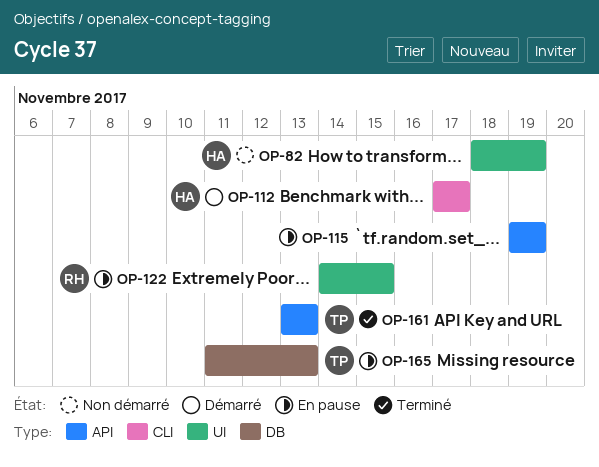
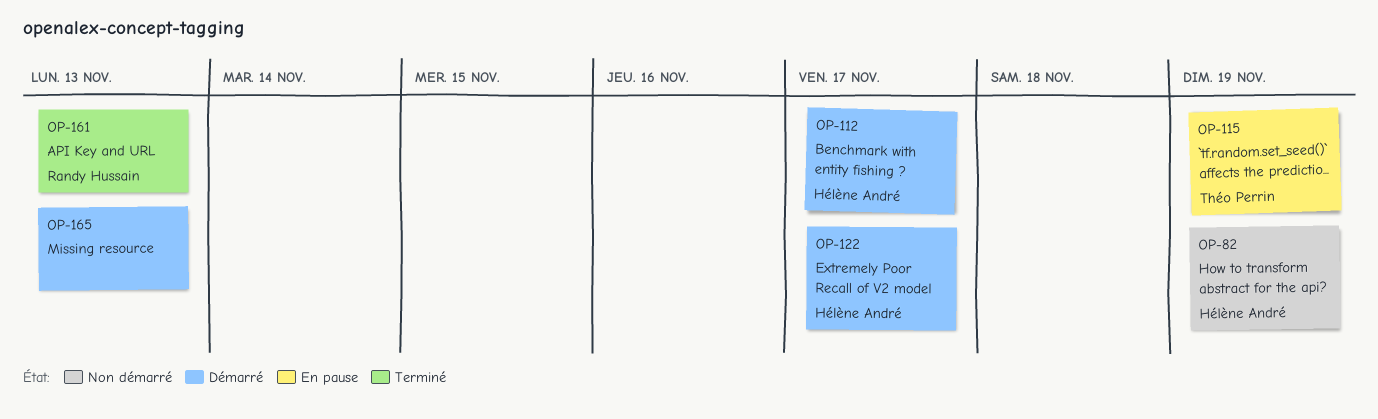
OP-115, owner: none -> Théo Perrin
OP-122, status: En pause -> Démarré
OP-122, owner: Randy Hussain -> Hélène André
OP-122, due: Nov 15 -> Nov 17
OP-161, owner: Théo Perrin -> Randy Hussain
OP-165, status: En pause -> Démarré
OP-165, owner: Théo Perrin -> none

